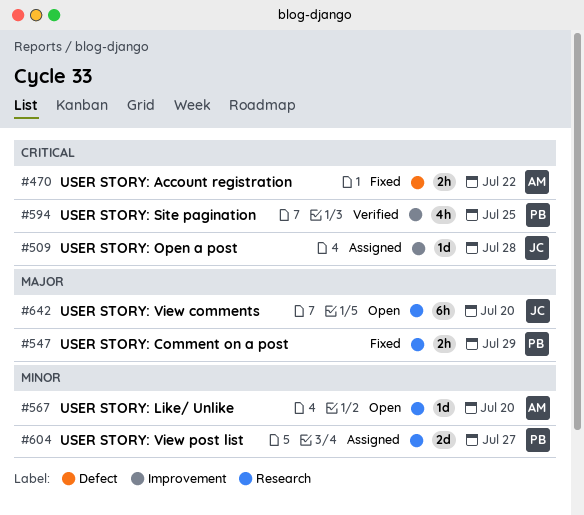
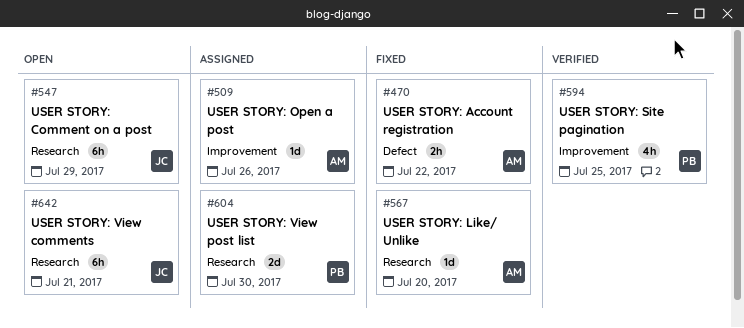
#509, owner: JC -> AM
#509, due: Jul 28 -> Jul 26
#547, status: Fixed -> Open
#547, owner: PB -> JC
#547, estimate: 2h -> 6h
#567, status: Open -> Fixed
#604, due: Jul 27 -> Jul 30
#642, due: Jul 20 -> Jul 21

